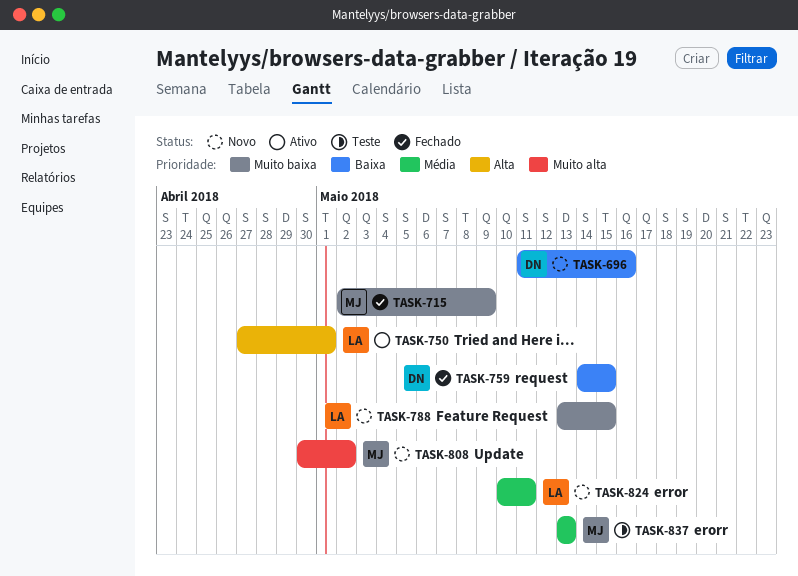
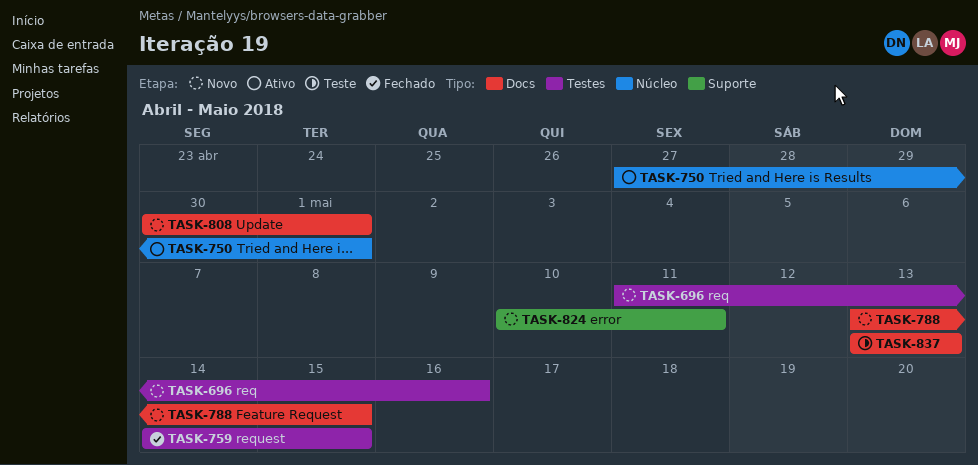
TASK-715: present -> none
TASK-808, due: May 2 -> May 1

